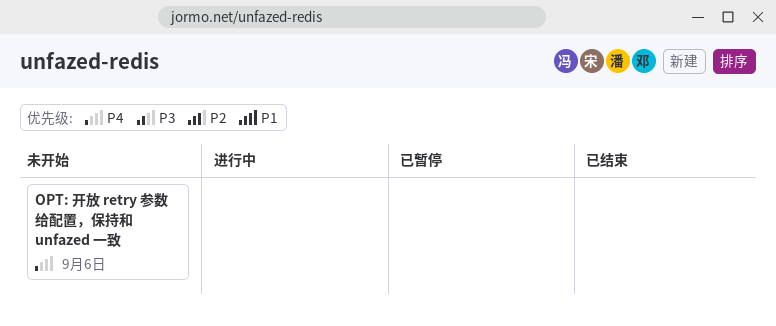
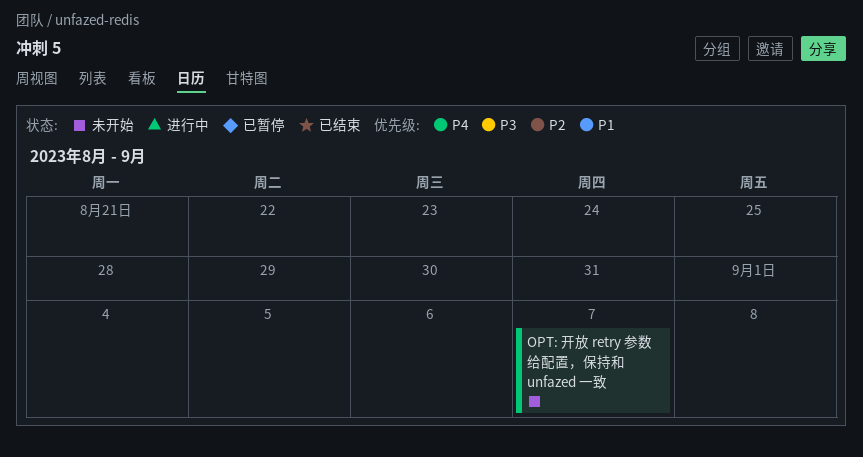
OPT: 开放 retry 参数给配置，保持和 unfazed 一致, due: Sep 6 -> Sep 7

